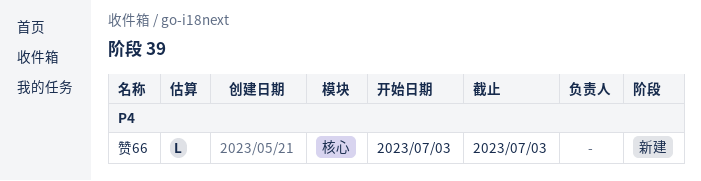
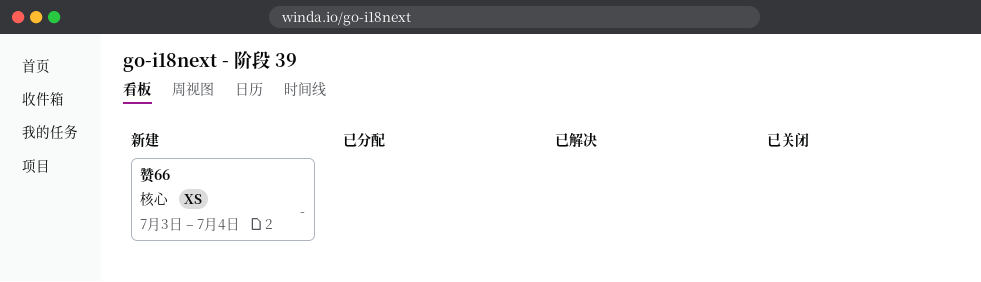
赞66, estimate: L -> XS
赞66, due: Jul 3 -> Jul 4

